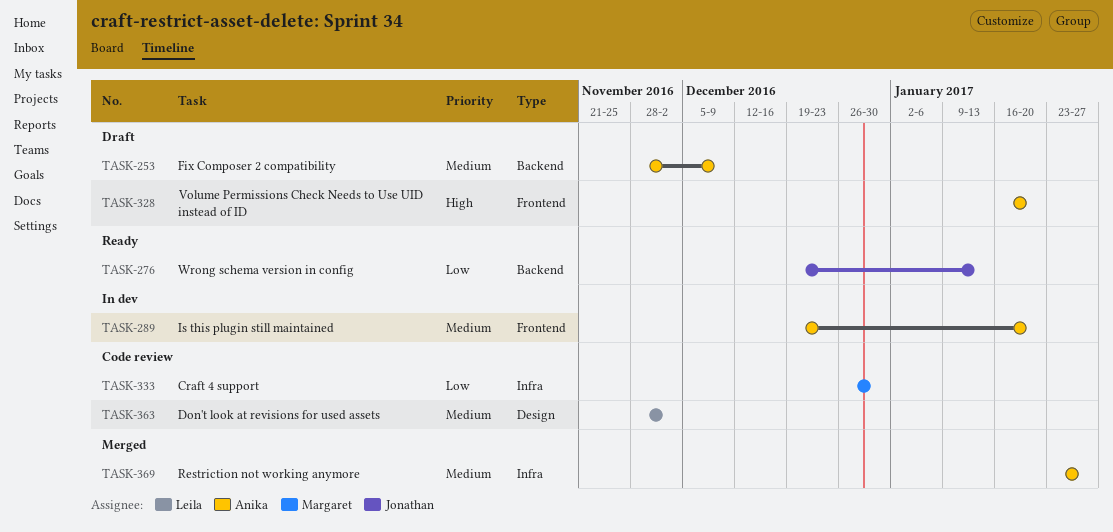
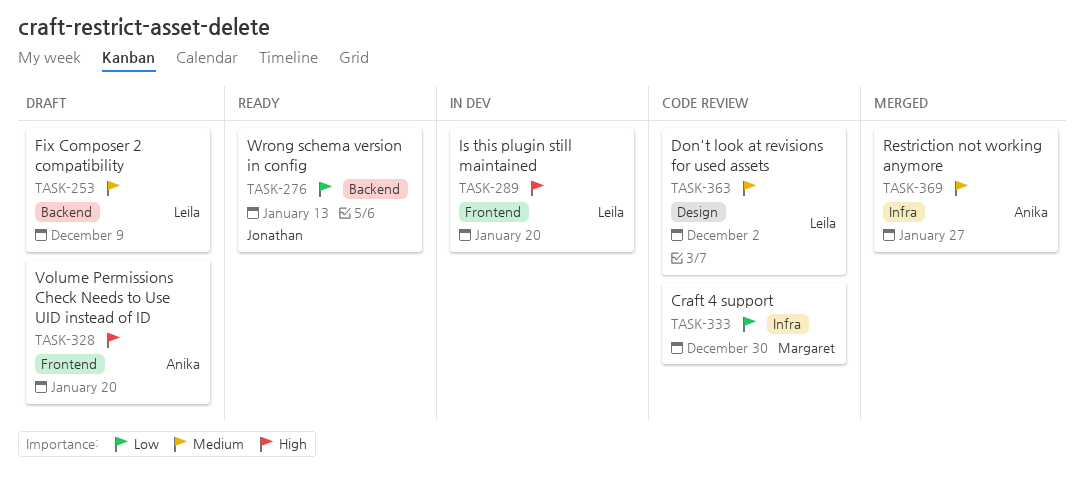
TASK-253, owner: Anika -> Leila
TASK-289, owner: Anika -> Leila
TASK-289, priority: Medium -> High

